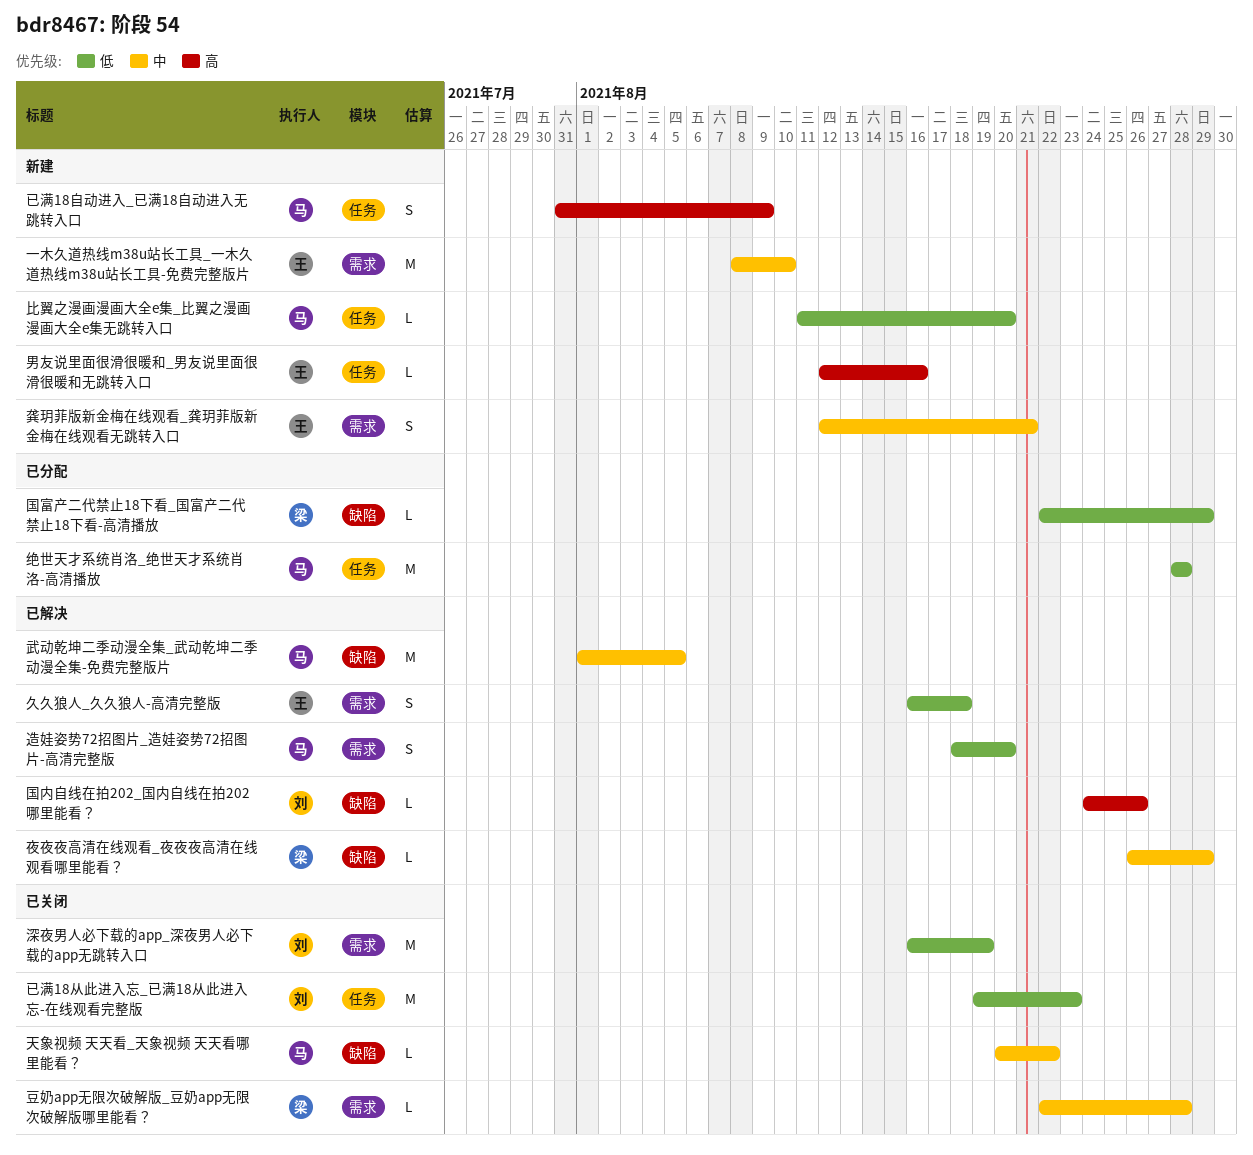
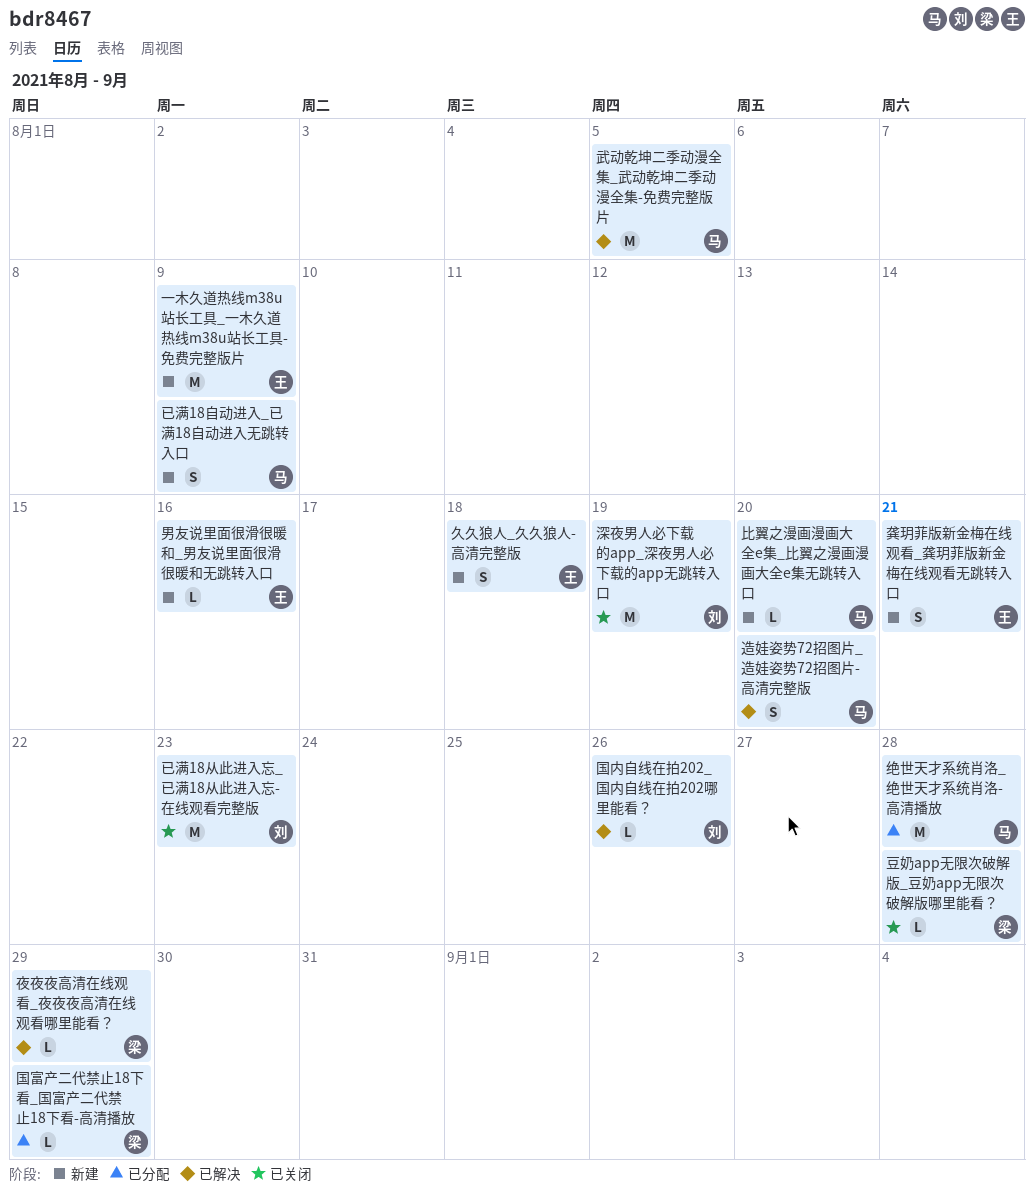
一木久道热线m38u站长工具_一木久道热线m38u站长工具-免费完整版片, due: Aug 10 -> Aug 9
久久狼人_久久狼人-高清完整版, status: 已解决 -> 新建
天象视频 天天看_天象视频 天天看哪里能看？: present -> none

